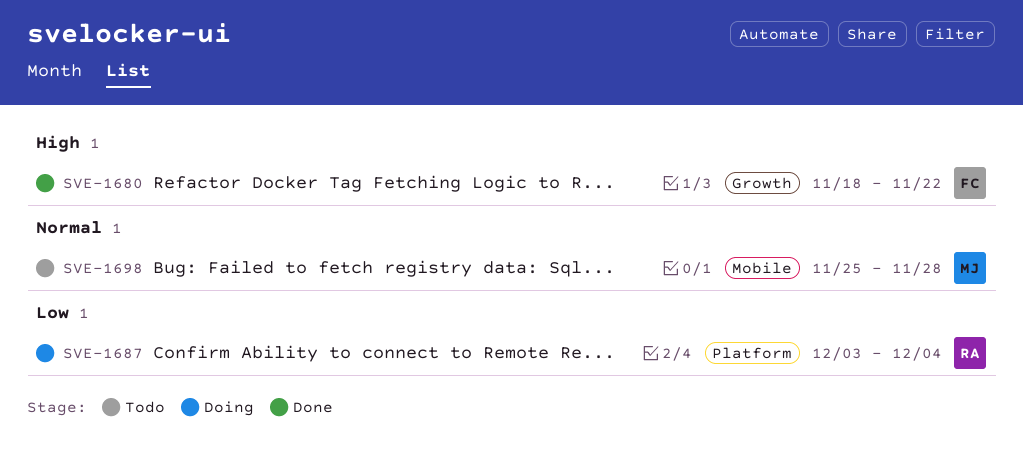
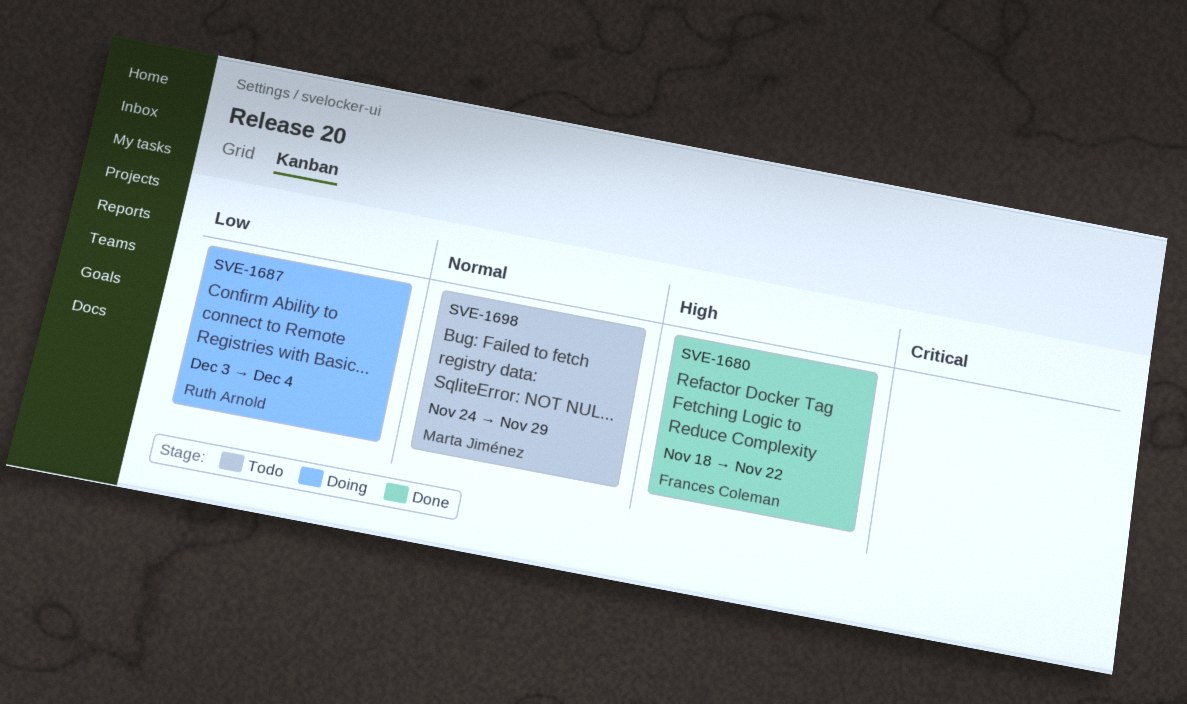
SVE-1698, start: Nov 25 -> Nov 24
SVE-1698, due: Nov 28 -> Nov 29

